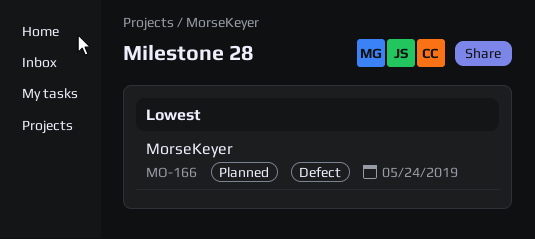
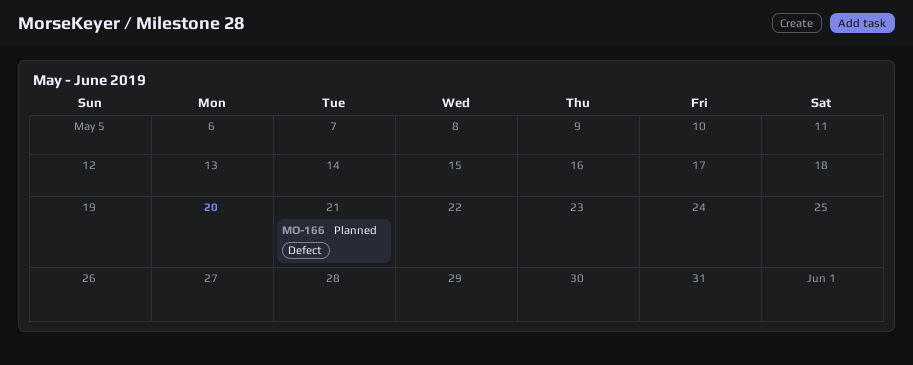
MO-166, due: May 24 -> May 21

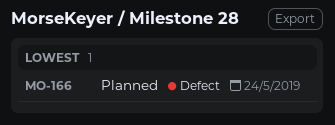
MO-166, due: May 21 -> May 24

